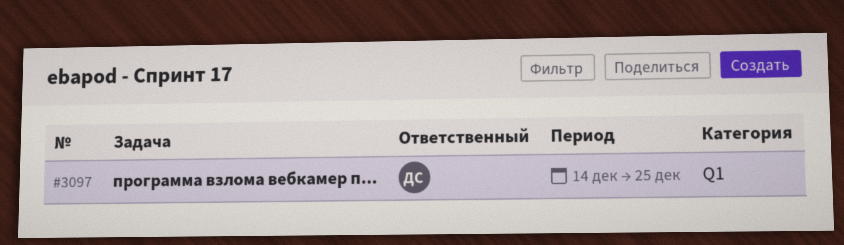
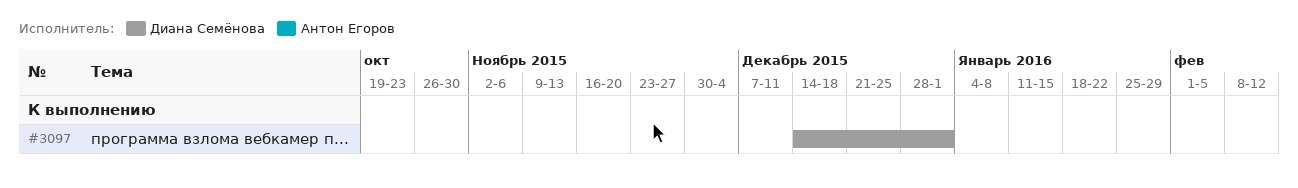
#3097, due: Dec 25 -> Jan 1

